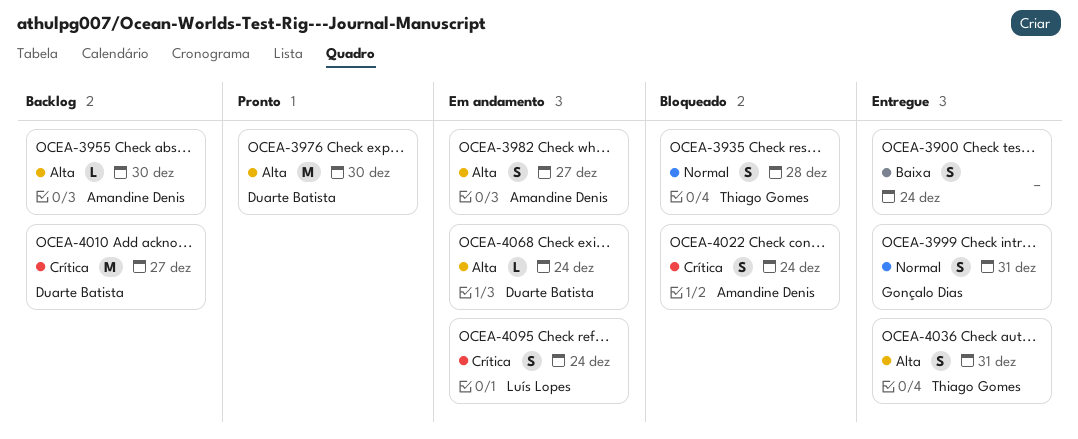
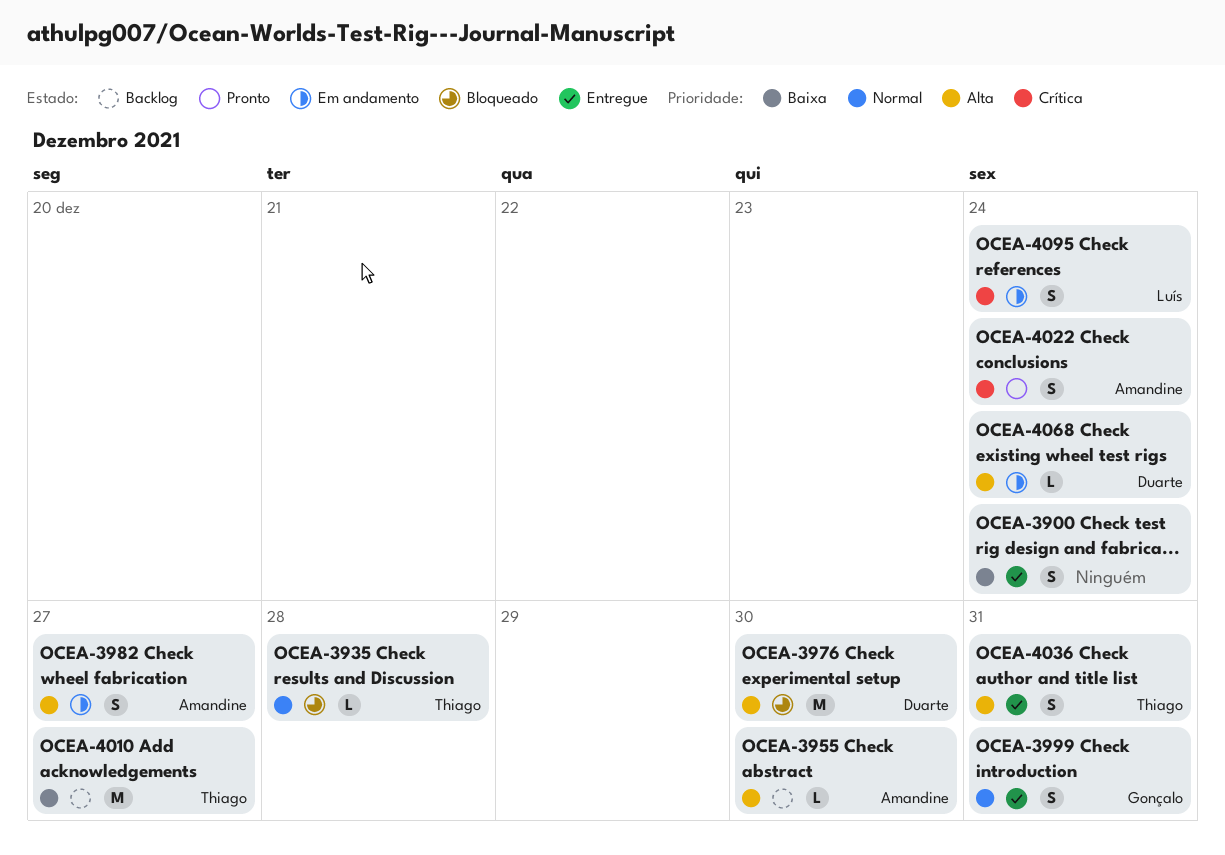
OCEA-3935, estimate: S -> L
OCEA-3976, status: Pronto -> Bloqueado
OCEA-4010, owner: Duarte Batista -> Thiago Gomes
OCEA-4010, priority: Crítica -> Baixa
OCEA-4022, status: Bloqueado -> Pronto

